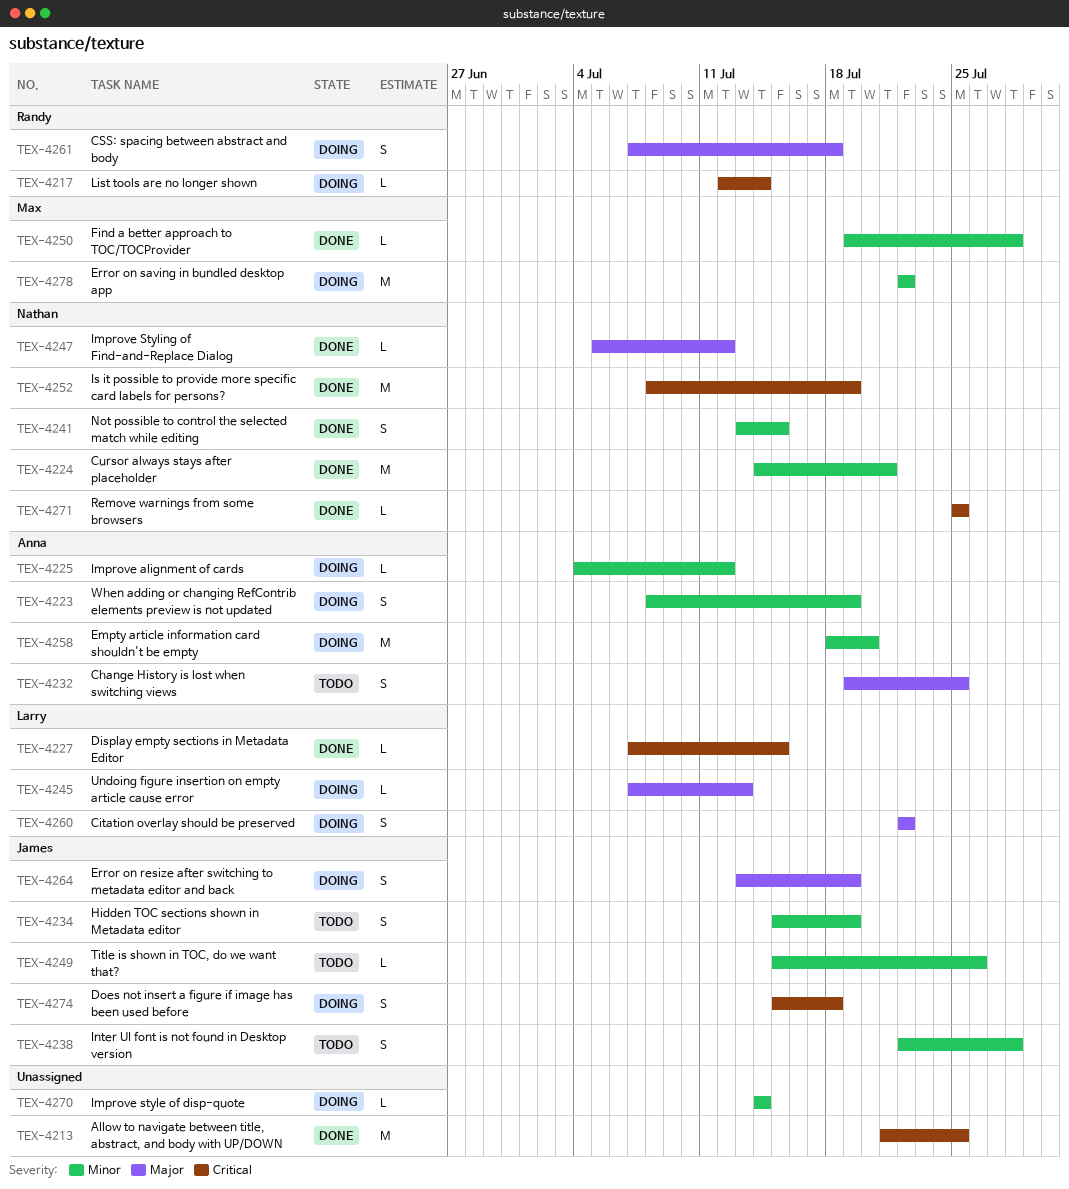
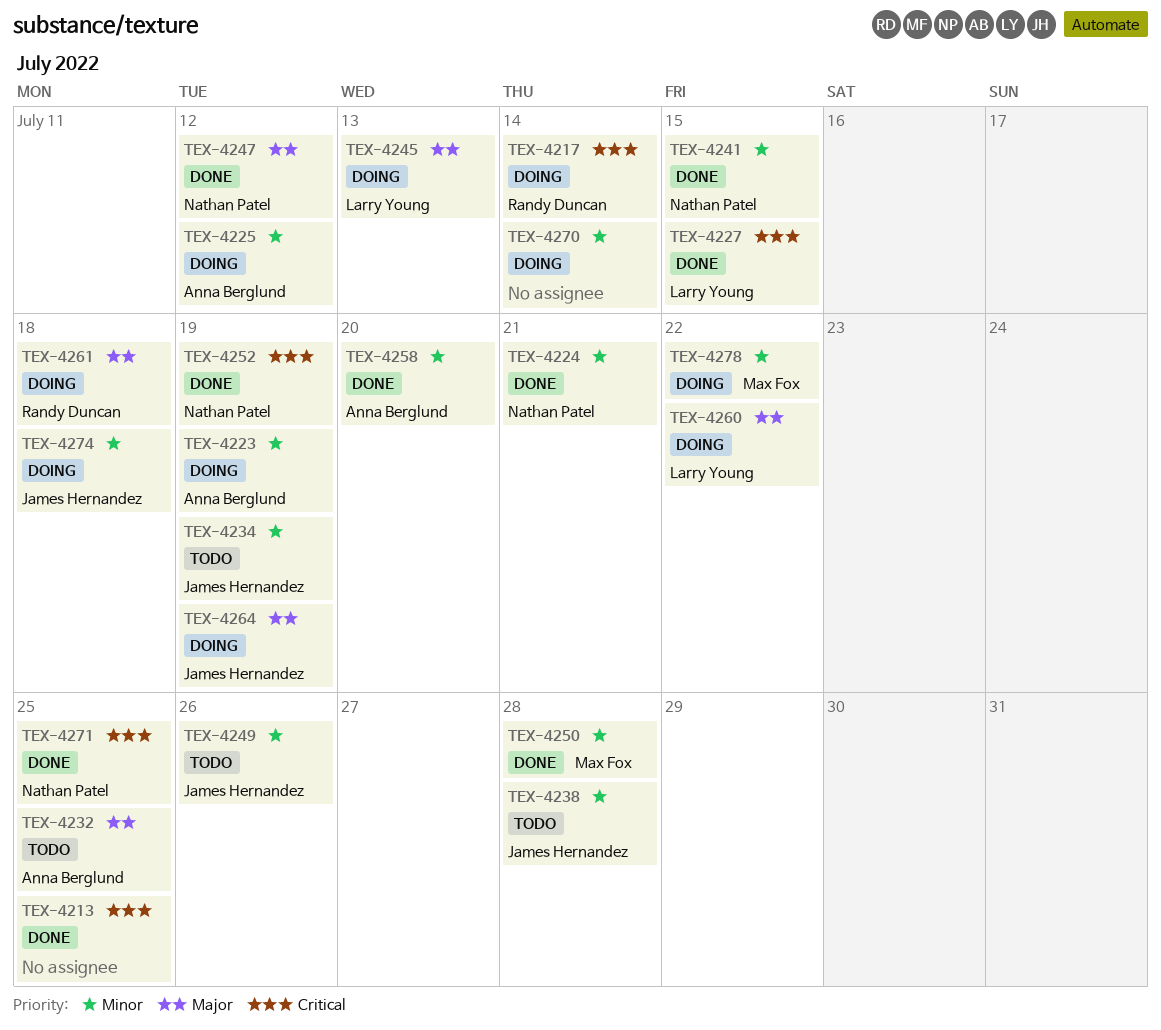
TEX-4258, status: Doing -> Done
TEX-4274, priority: Critical -> Minor

